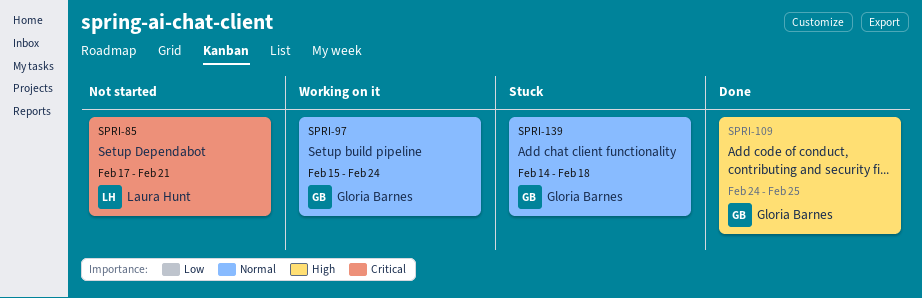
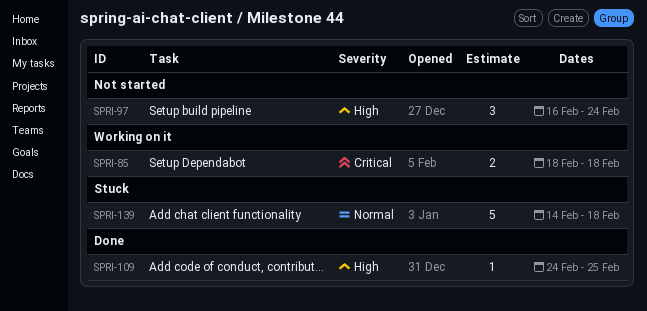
SPRI-85, status: Not started -> Working on it
SPRI-85, start: Feb 17 -> Feb 18
SPRI-85, due: Feb 21 -> Feb 18
SPRI-97, status: Working on it -> Not started
SPRI-97, priority: Normal -> High
SPRI-97, start: Feb 15 -> Feb 16

